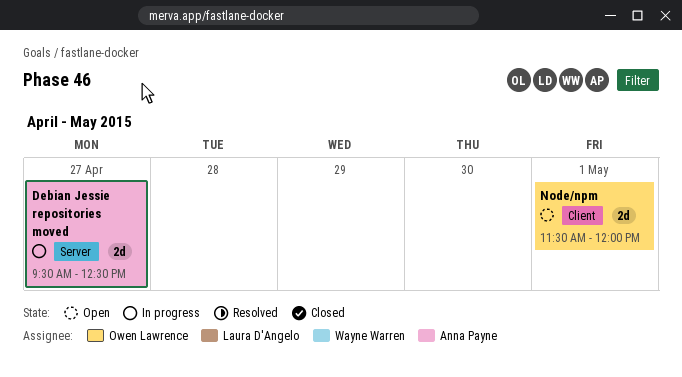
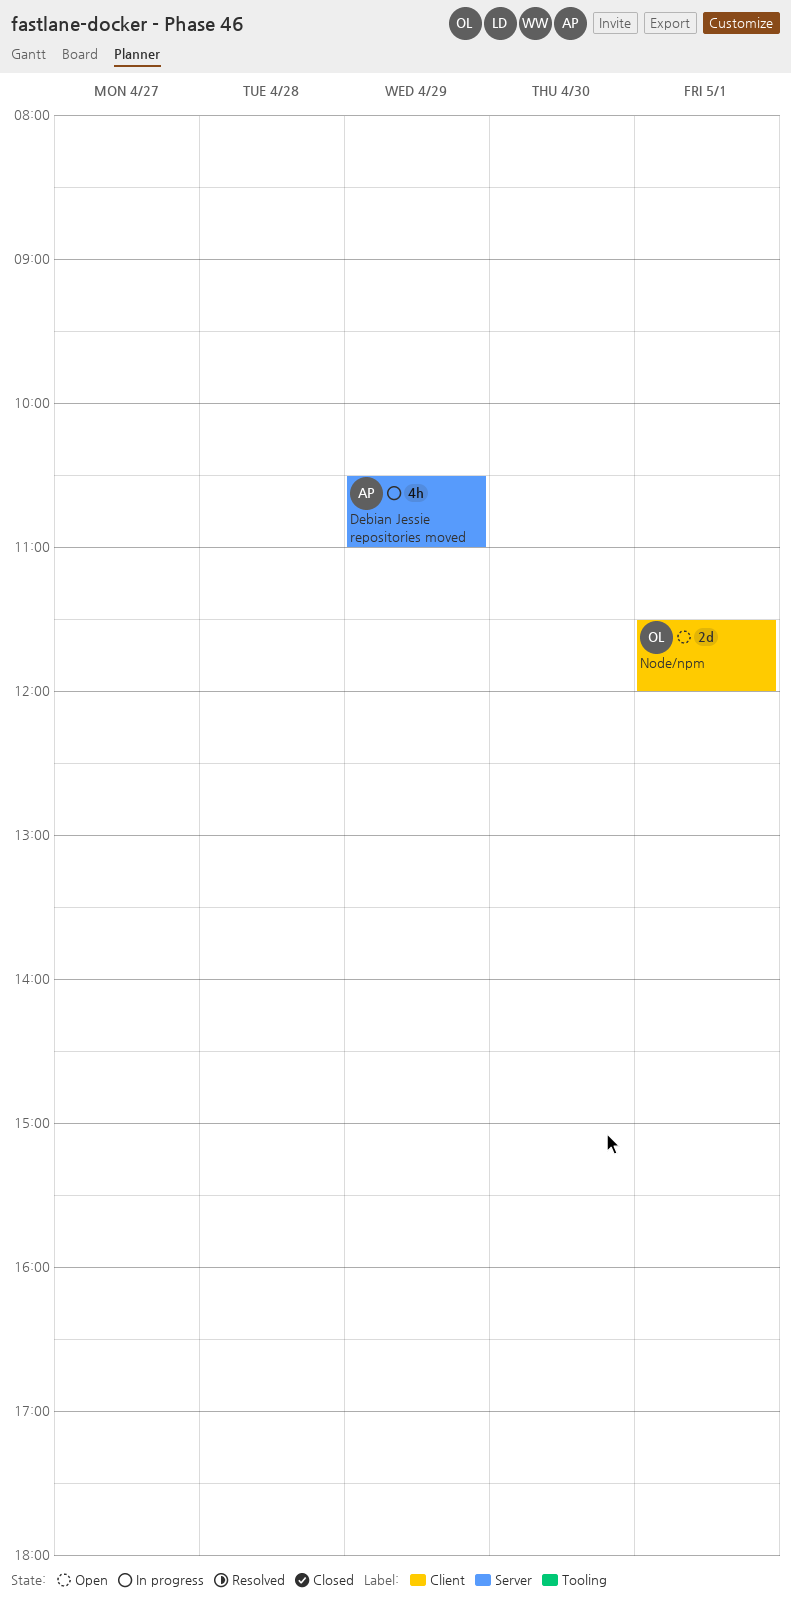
Debian Jessie repositories moved, estimate: 2d -> 4h
Debian Jessie repositories moved, day: Apr 27 -> Apr 29
Debian Jessie repositories moved, begins: 09:30 -> 10:30
Debian Jessie repositories moved, ends: 12:30 -> 11:00

